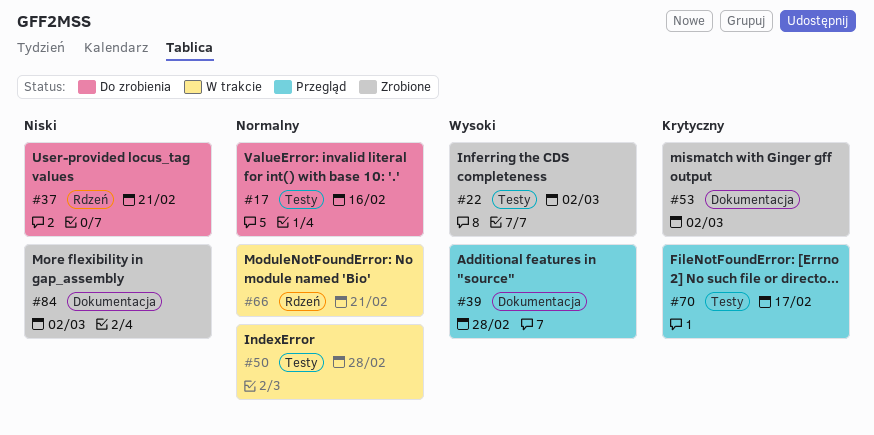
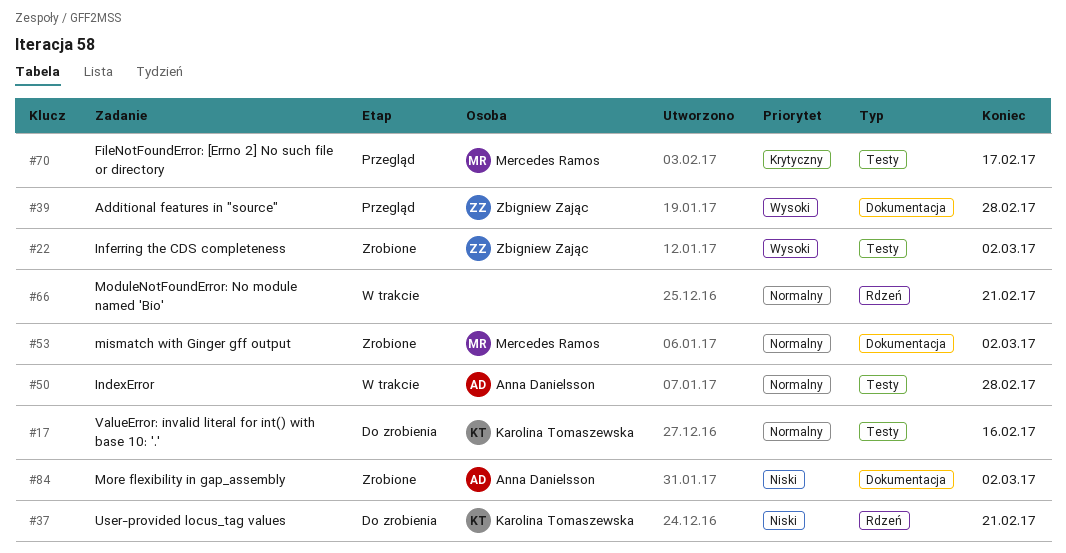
#53, priority: Krytyczny -> Normalny

